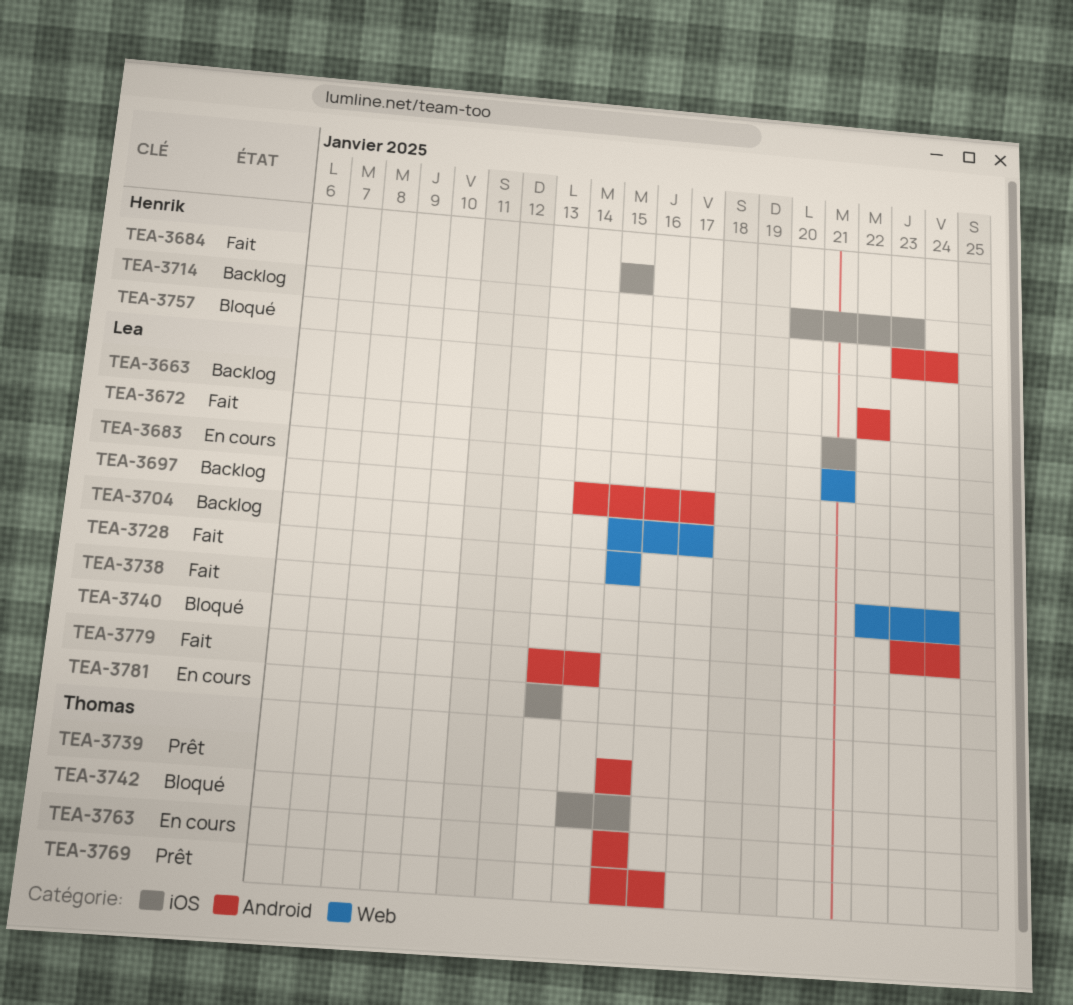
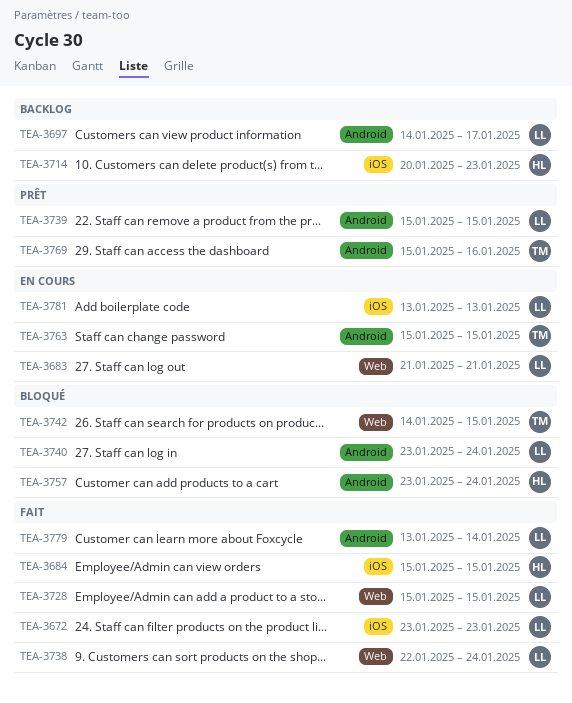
TEA-3663: present -> none
TEA-3672, start: Jan 21 -> Jan 23
TEA-3672, due: Jan 21 -> Jan 23
TEA-3704: present -> none
TEA-3739, owner: Thomas -> Lea
TEA-3742, label: iOS -> Web

